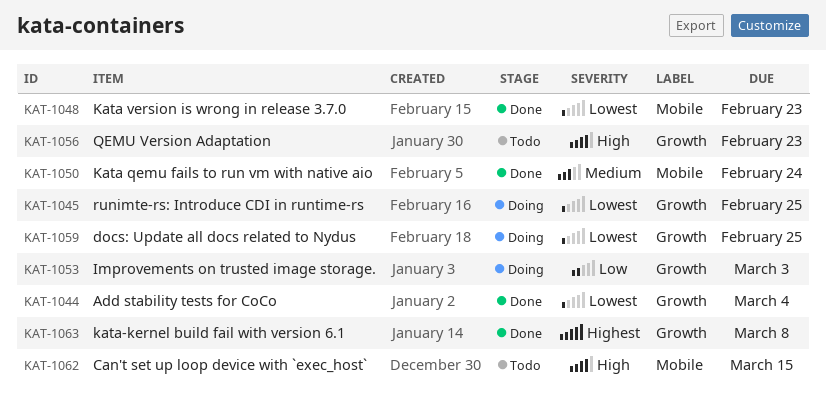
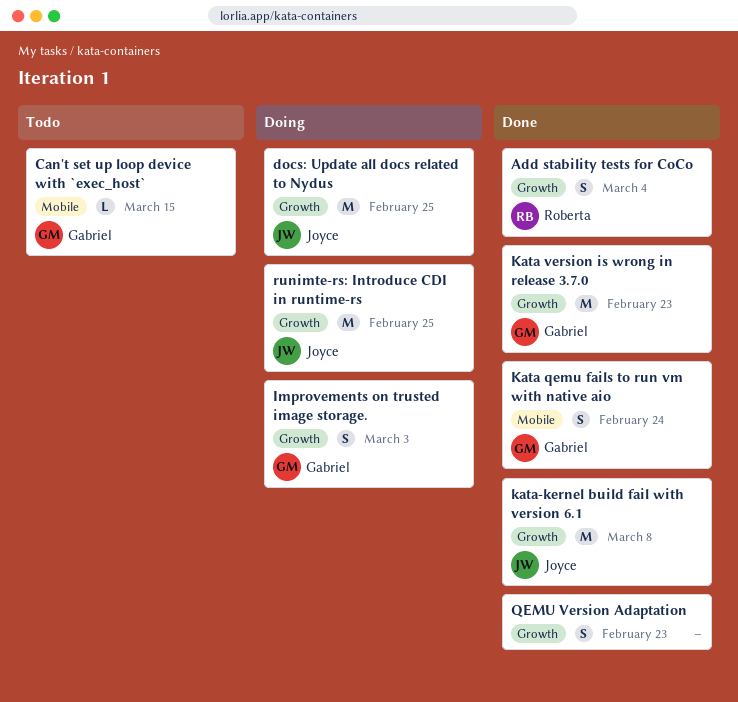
Kata version is wrong in release 3.7.0, label: Mobile -> Growth
QEMU Version Adaptation, status: Todo -> Done

